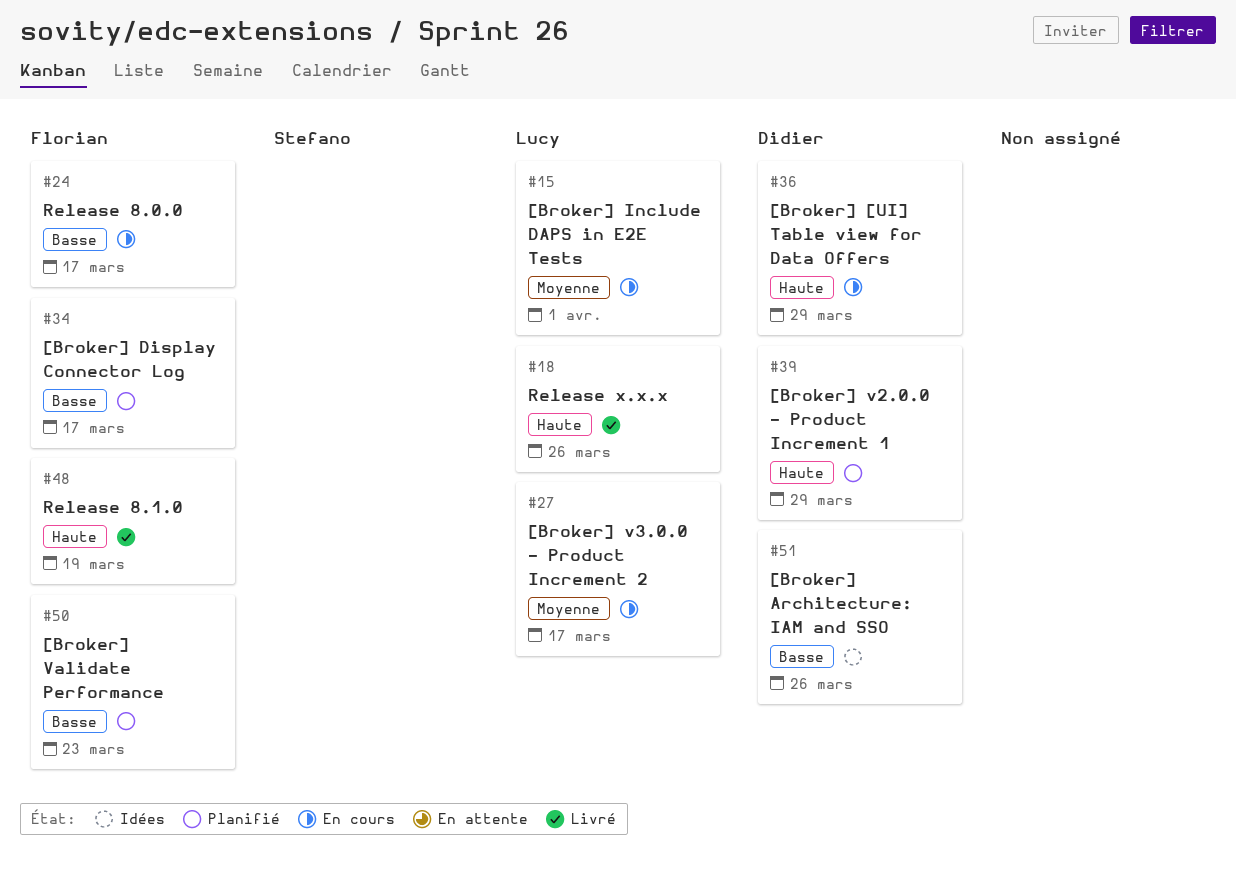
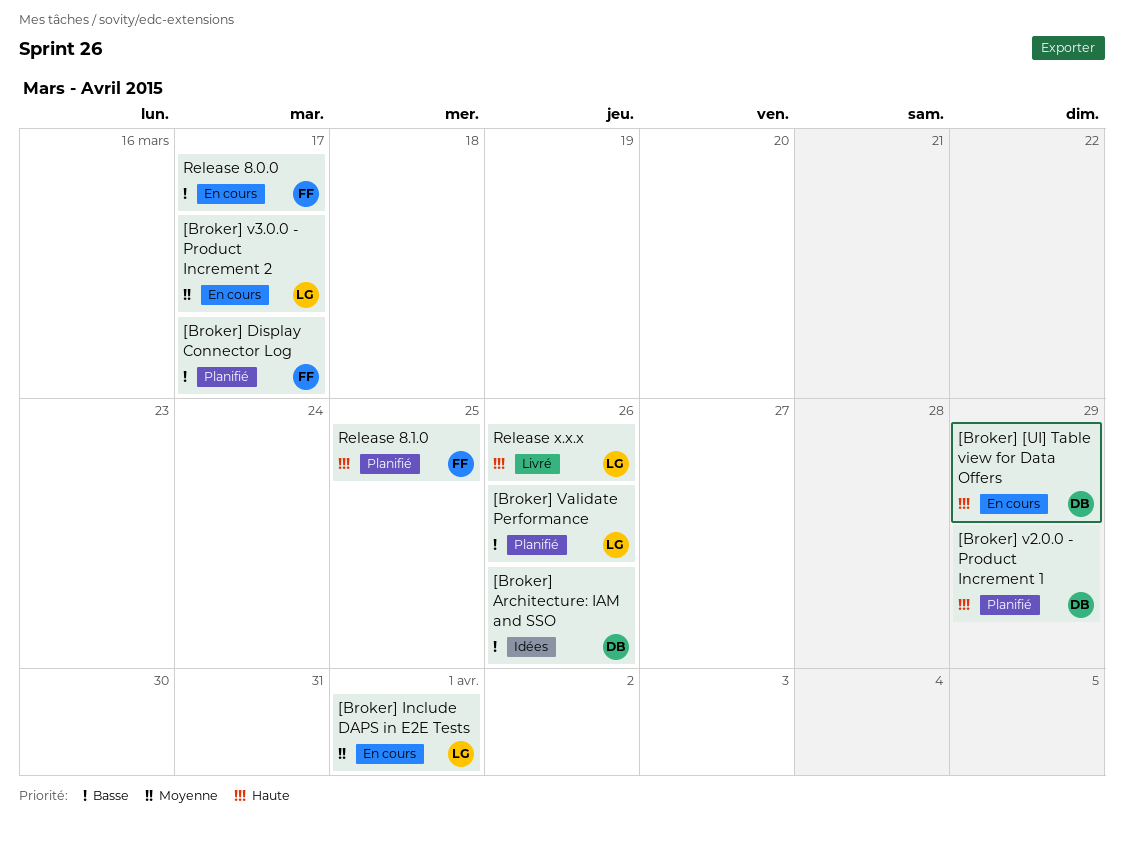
[Broker] Validate Performance, owner: Florian -> Lucy
[Broker] Validate Performance, due: Mar 23 -> Mar 26
Release 8.1.0, status: Livré -> Planifié
Release 8.1.0, due: Mar 19 -> Mar 25

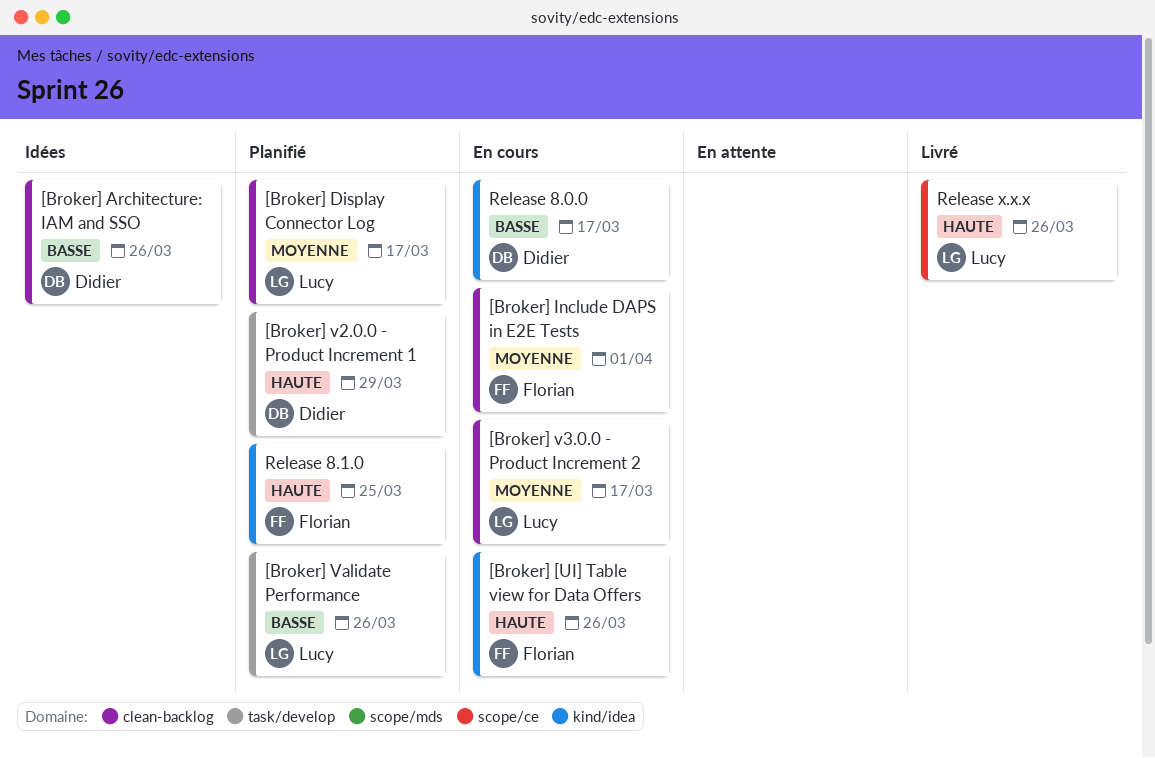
[Broker] [UI] Table view for Data Offers, owner: Didier -> Florian
[Broker] [UI] Table view for Data Offers, due: Mar 29 -> Mar 26
[Broker] Display Connector Log, owner: Florian -> Lucy
[Broker] Display Connector Log, priority: Basse -> Moyenne
[Broker] Include DAPS in E2E Tests, owner: Lucy -> Florian
Release 8.0.0, owner: Florian -> Didier

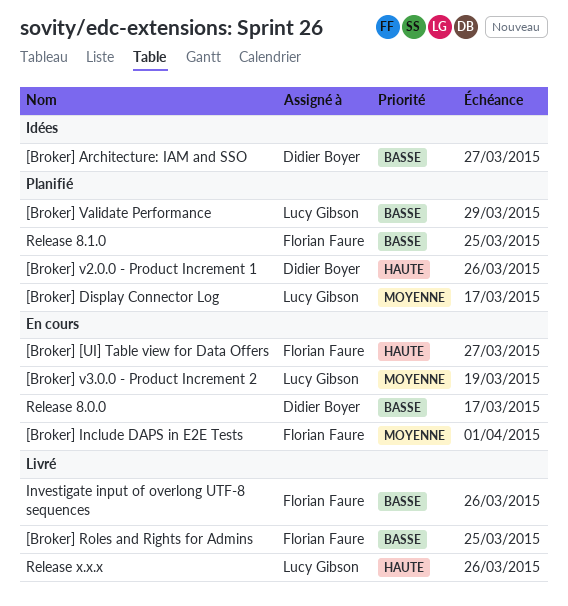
[Broker] [UI] Table view for Data Offers, due: Mar 26 -> Mar 27
[Broker] Architecture: IAM and SSO, due: Mar 26 -> Mar 27
[Broker] Roles and Rights for Admins: none -> present
[Broker] v2.0.0 - Product Increment 1, due: Mar 29 -> Mar 26
[Broker] v3.0.0 - Product Increment 2, due: Mar 17 -> Mar 19
[Broker] Validate Performance, due: Mar 26 -> Mar 29
Investigate input of overlong UTF-8 sequences: none -> present
Release 8.1.0, priority: Haute -> Basse

